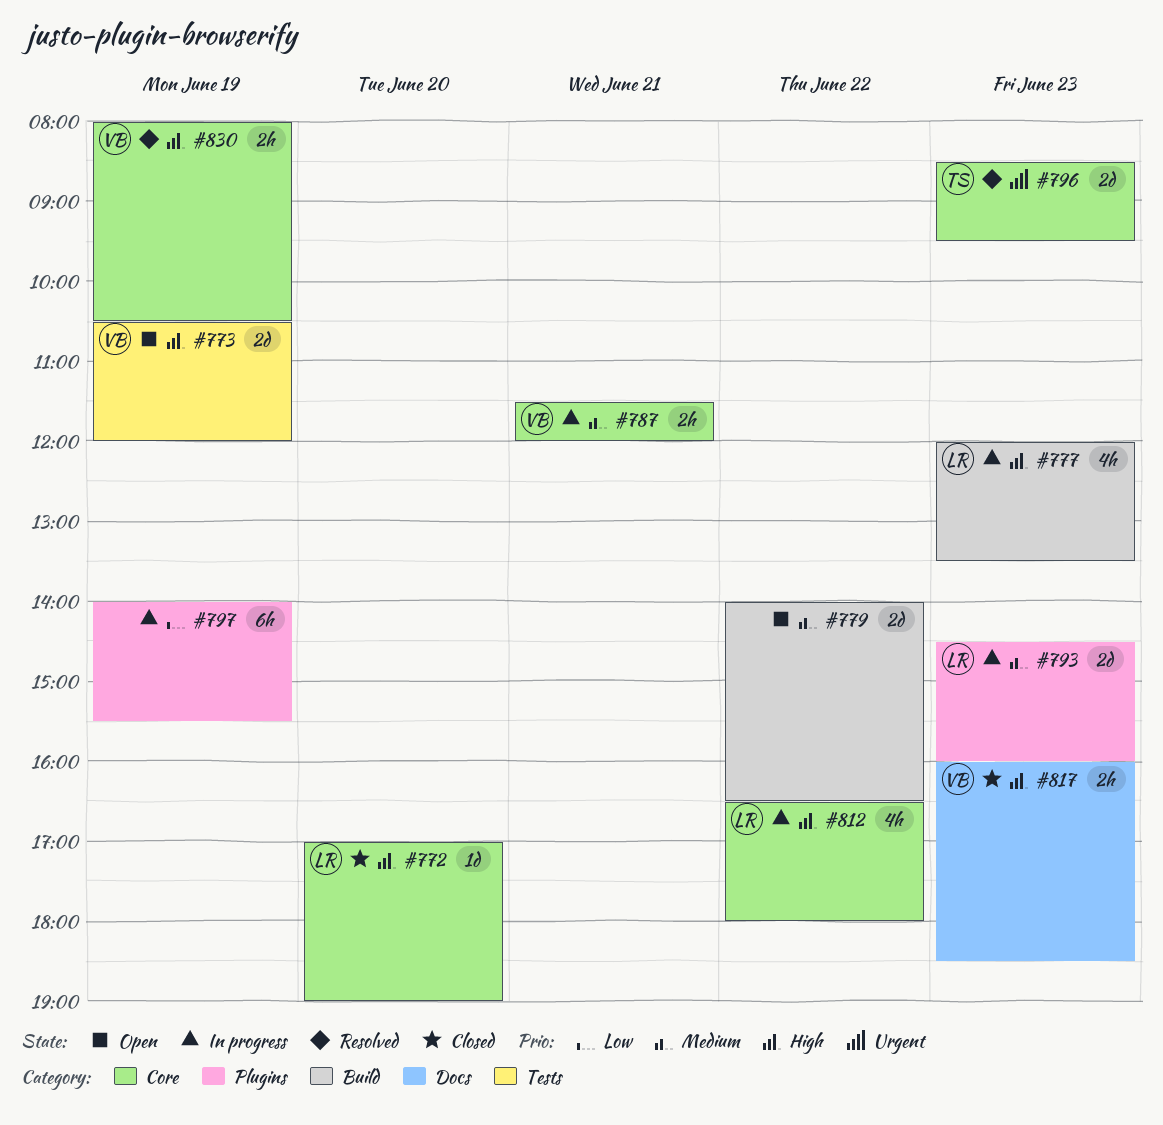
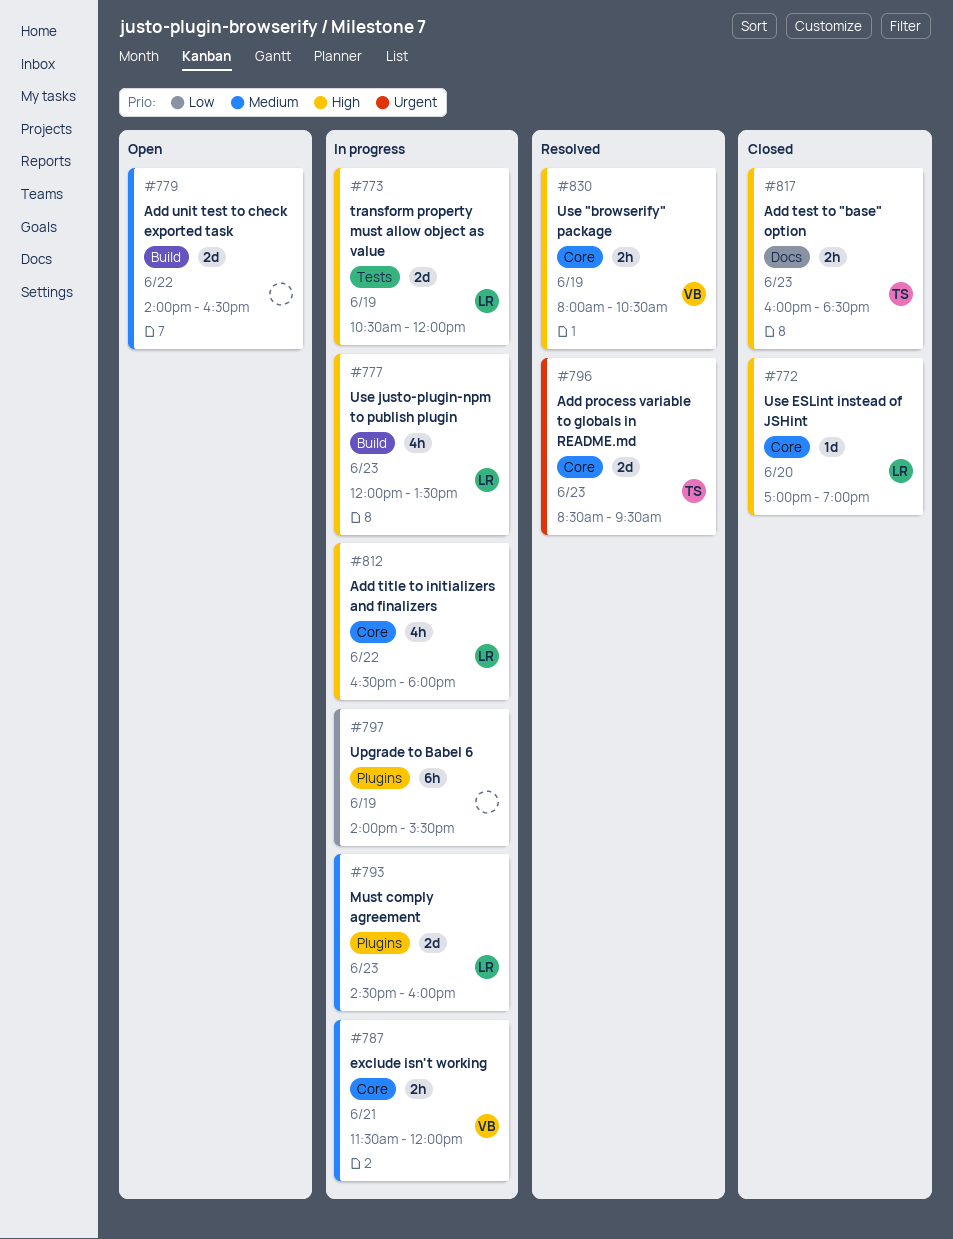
#773, status: Open -> In progress
#773, owner: VB -> LR
#817, owner: VB -> TS

